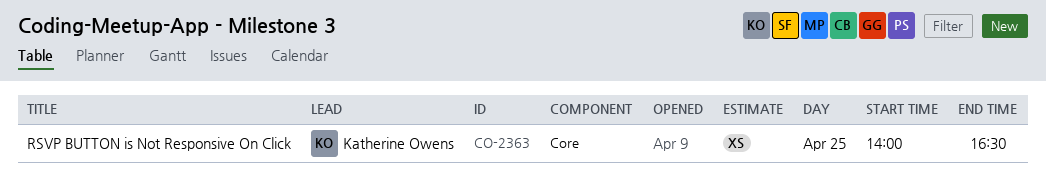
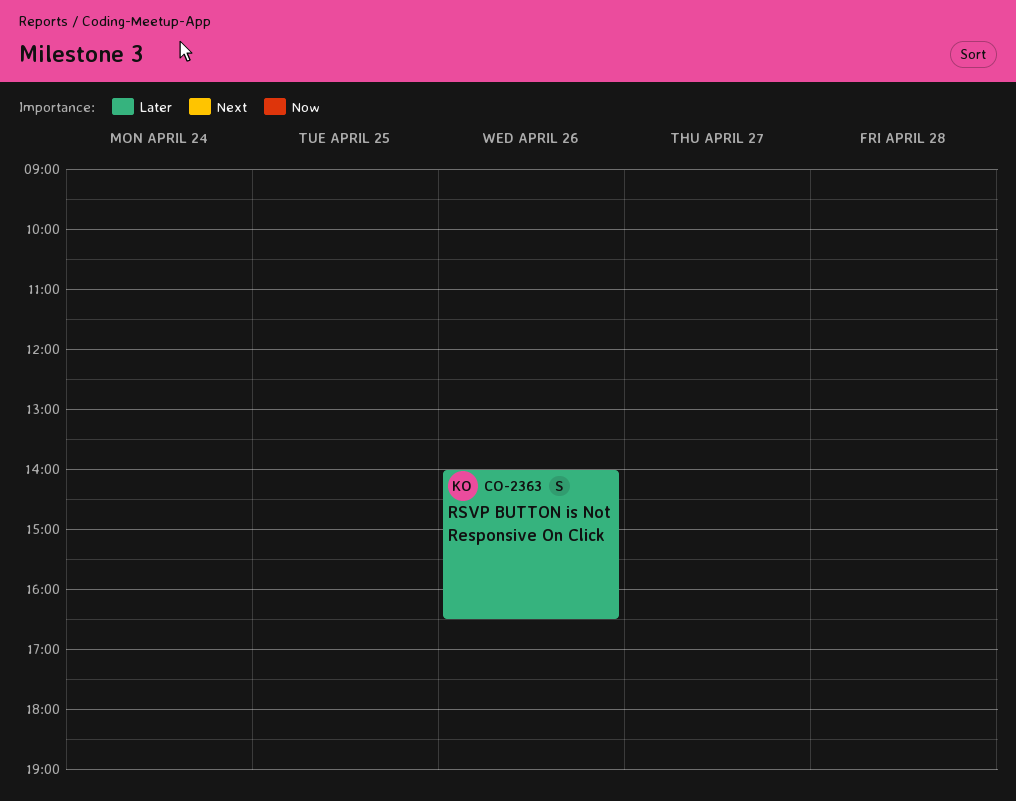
CO-2363, estimate: XS -> S
CO-2363, day: Apr 25 -> Apr 26

